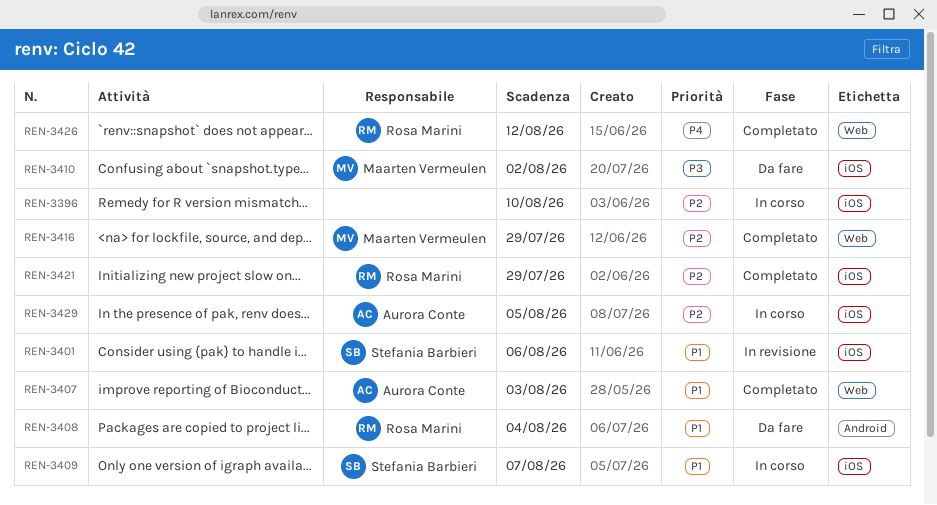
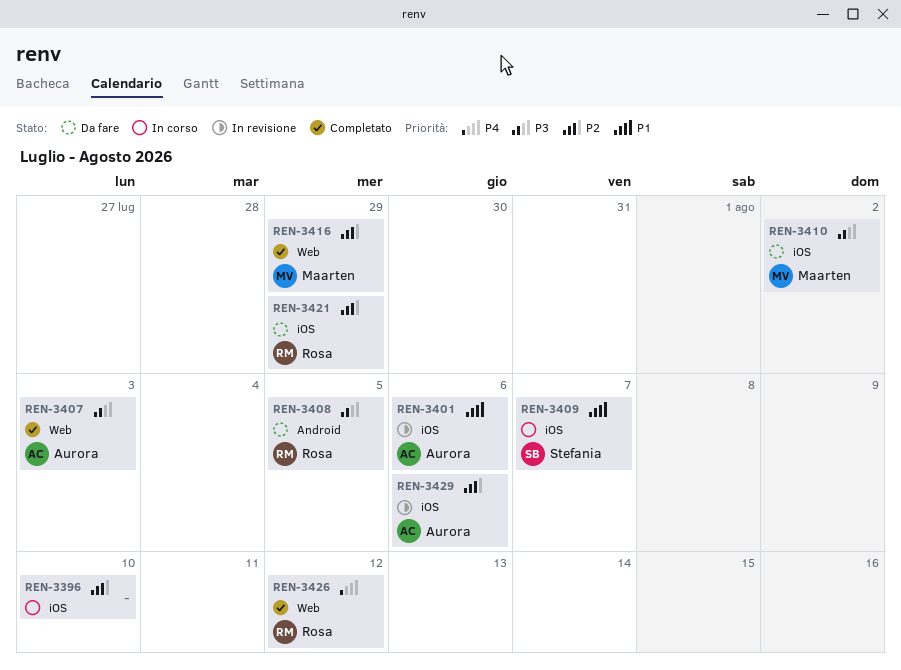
REN-3401, owner: Stefania Barbieri -> Aurora Conte
REN-3407, priority: P1 -> P3
REN-3408, priority: P1 -> P3
REN-3408, due: Aug 4 -> Aug 5
REN-3421, status: Completato -> Da fare
REN-3429, status: In corso -> In revisione
REN-3429, due: Aug 5 -> Aug 6

